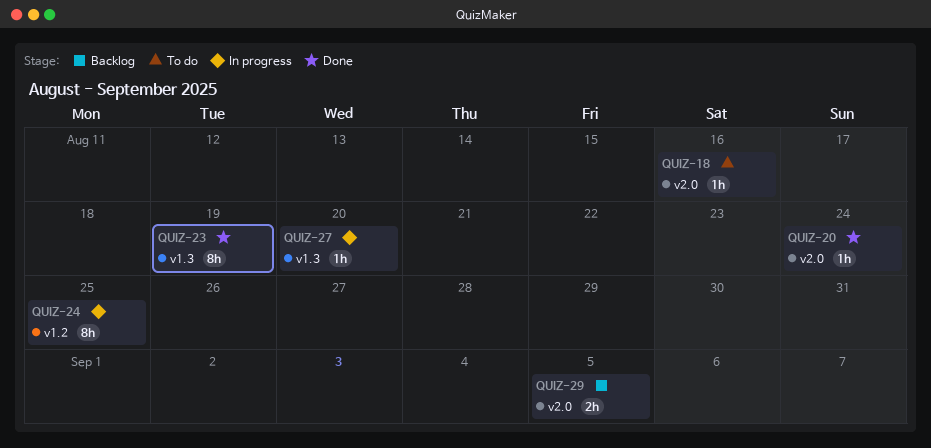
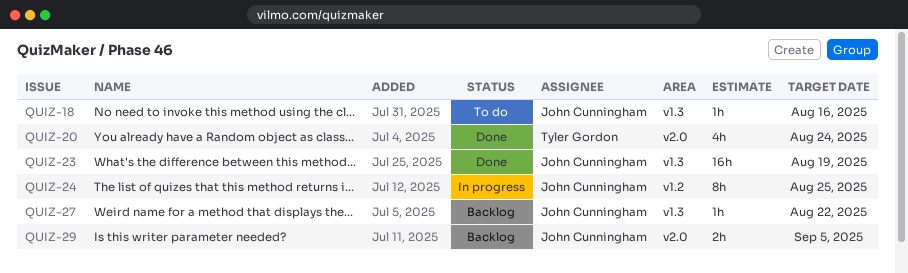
QUIZ-18, label: v2.0 -> v1.3
QUIZ-20, estimate: 1h -> 4h
QUIZ-23, estimate: 8h -> 16h
QUIZ-27, status: In progress -> Backlog
QUIZ-27, due: Aug 20 -> Aug 22

